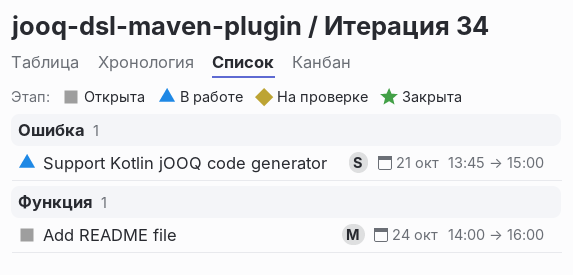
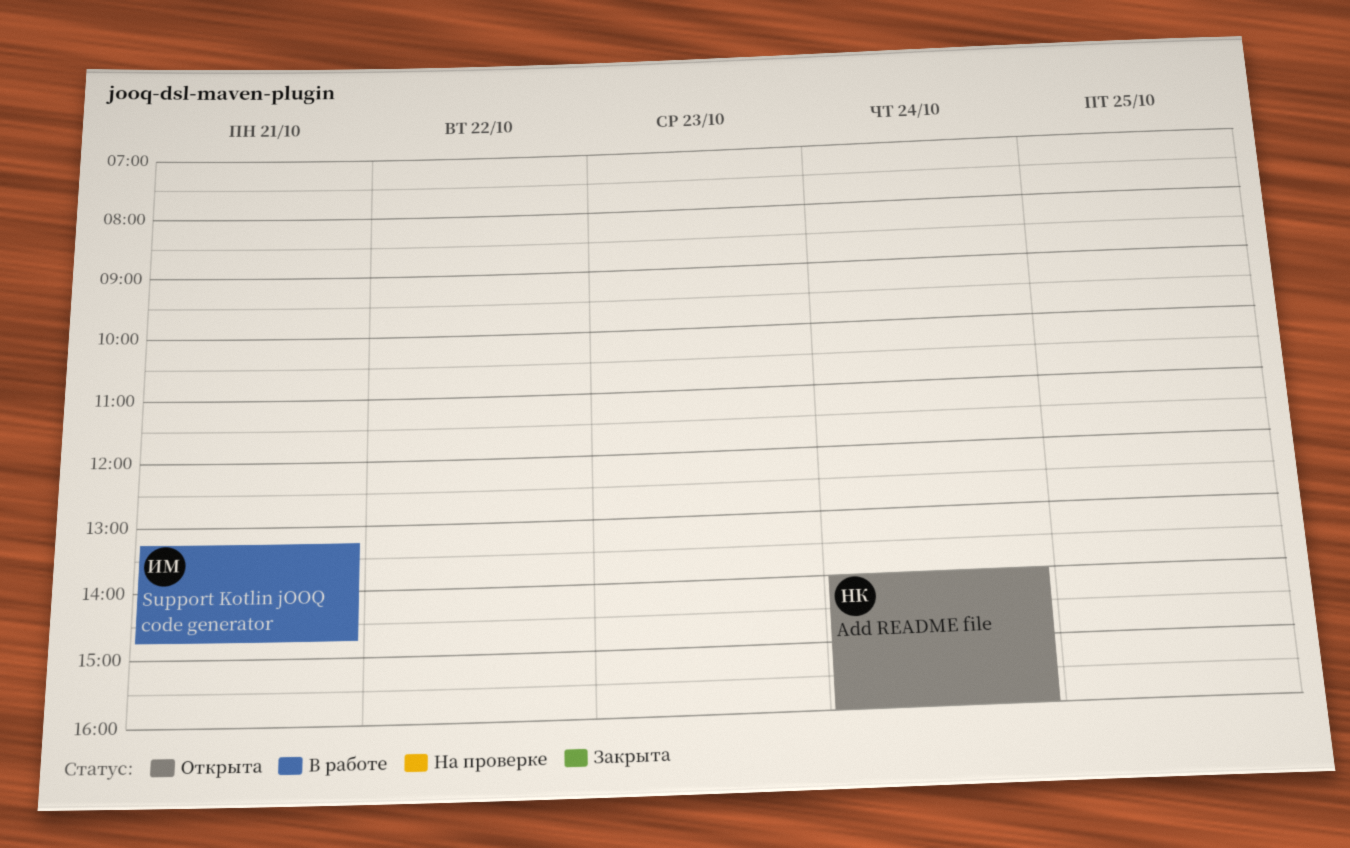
Support Kotlin jOOQ code generator, begins: 13:45 -> 13:15
Support Kotlin jOOQ code generator, ends: 15:00 -> 14:45

